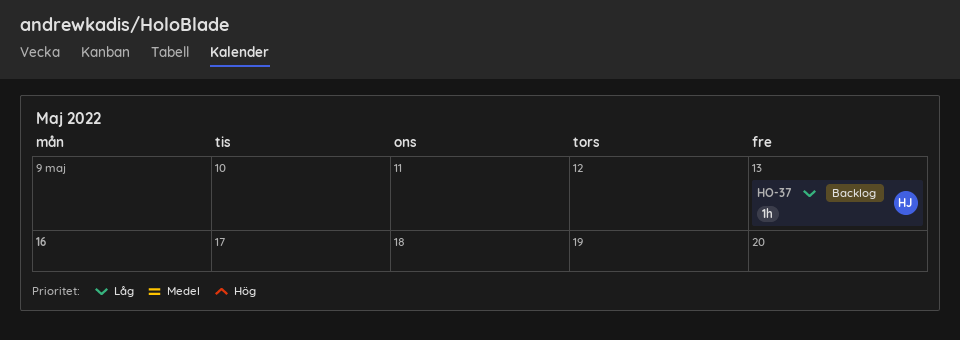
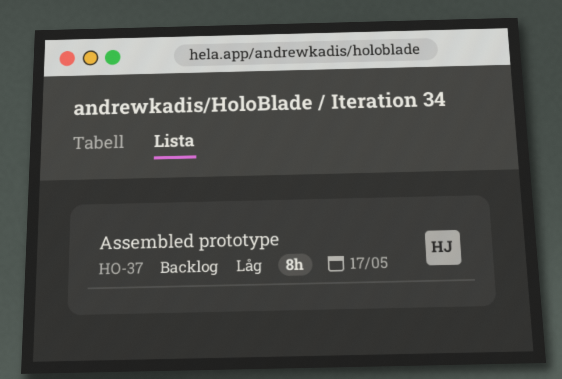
HO-37, estimate: 1h -> 8h
HO-37, due: May 13 -> May 17

